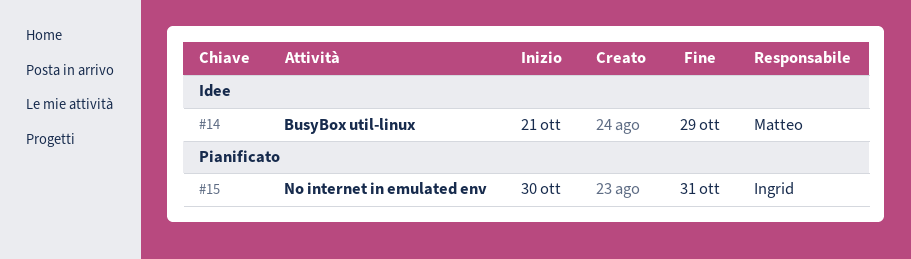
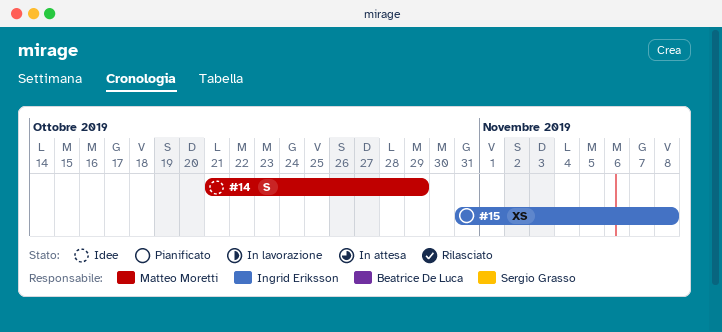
#15, start: Oct 30 -> Oct 31
#15, due: Oct 31 -> Nov 8

